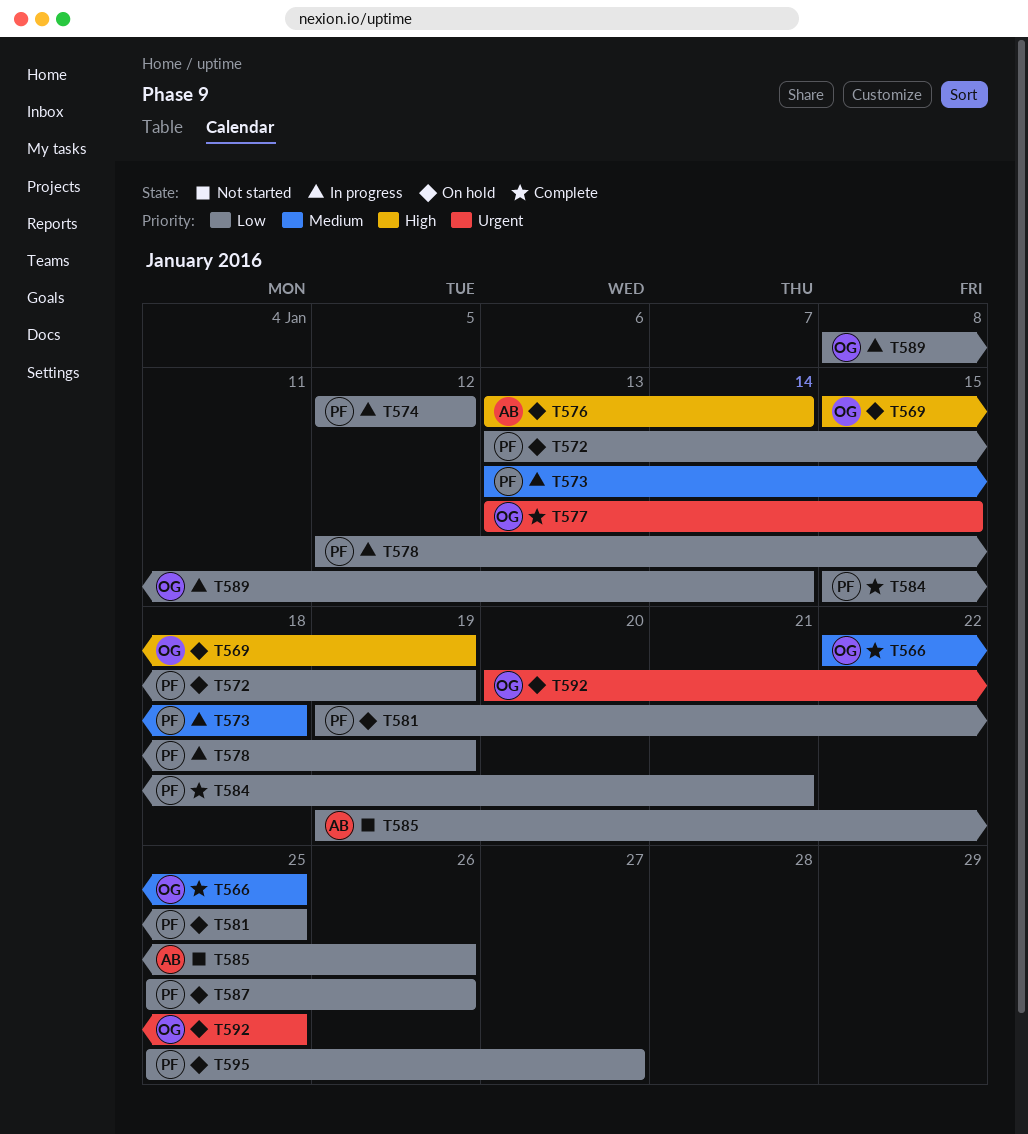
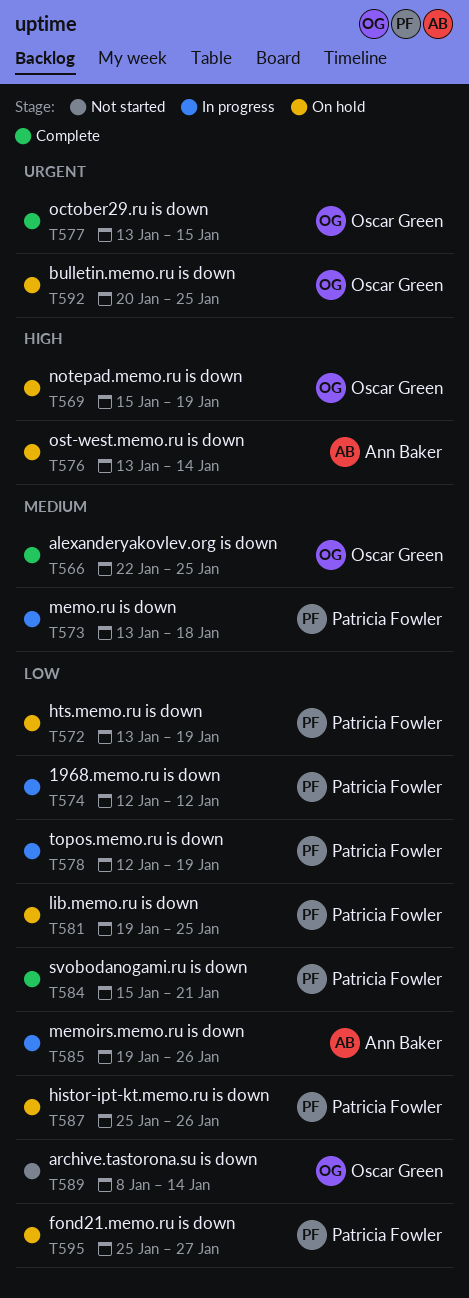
T585, status: Not started -> In progress
T589, status: In progress -> Not started

